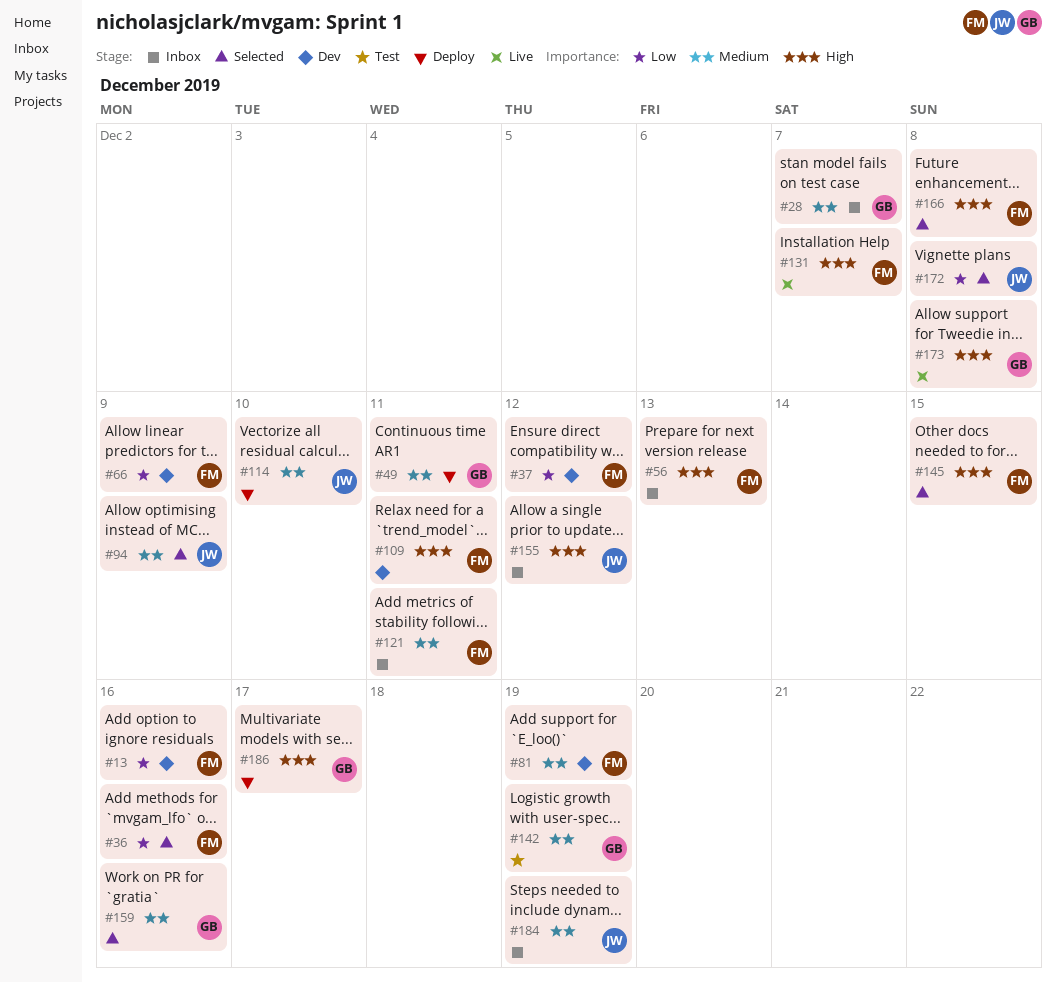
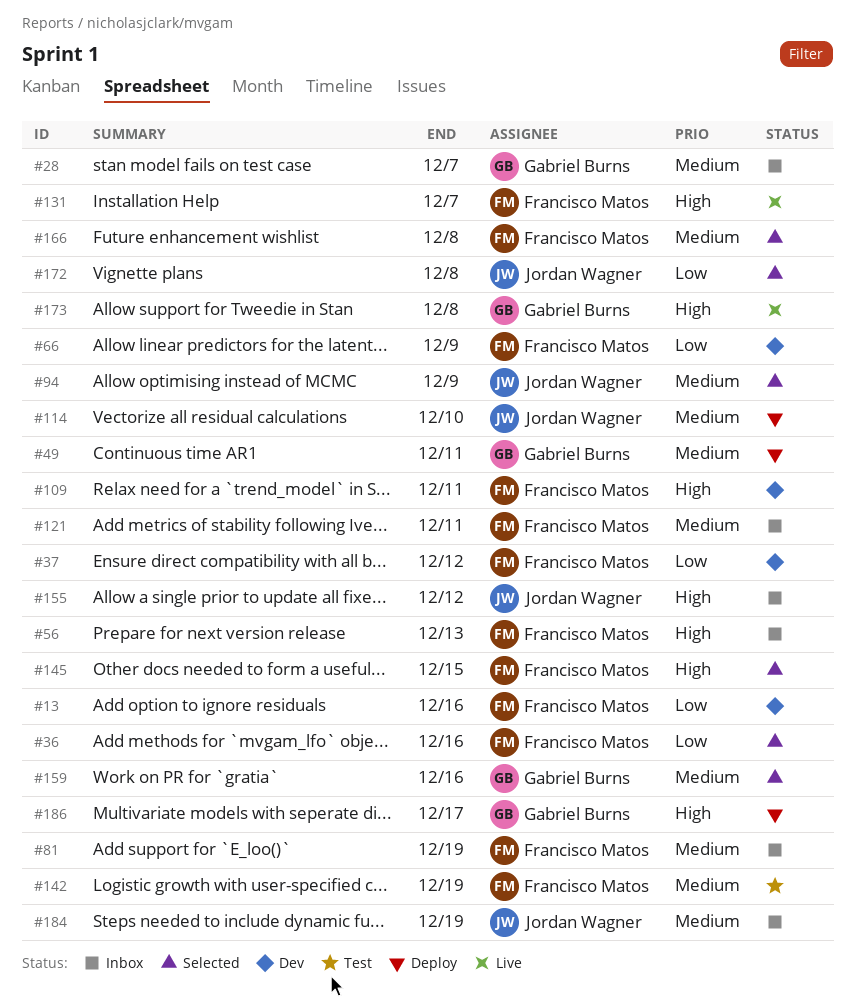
#81, status: Dev -> Inbox
#142, owner: Gabriel Burns -> Francisco Matos
#166, priority: High -> Medium

